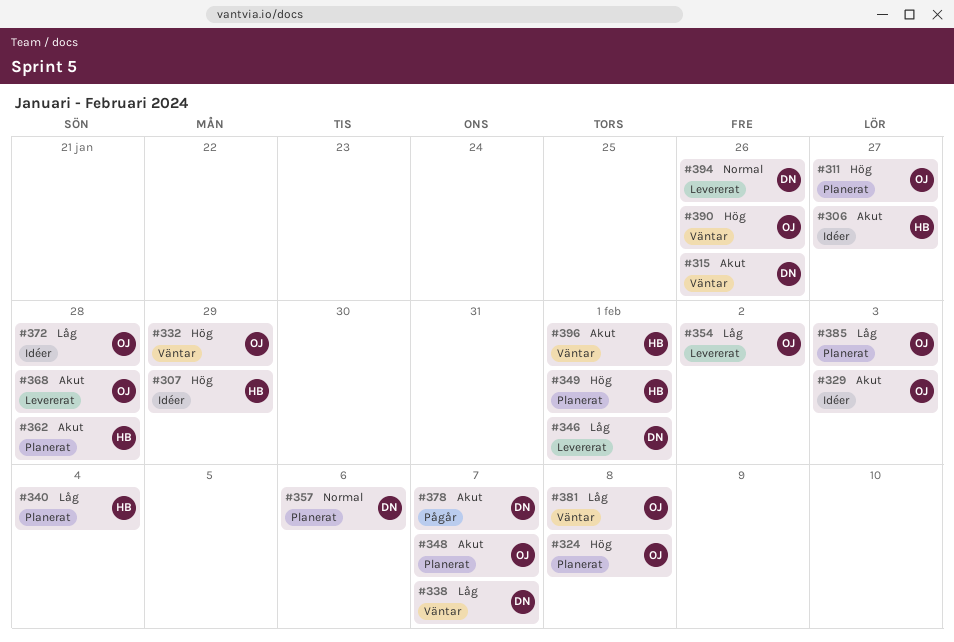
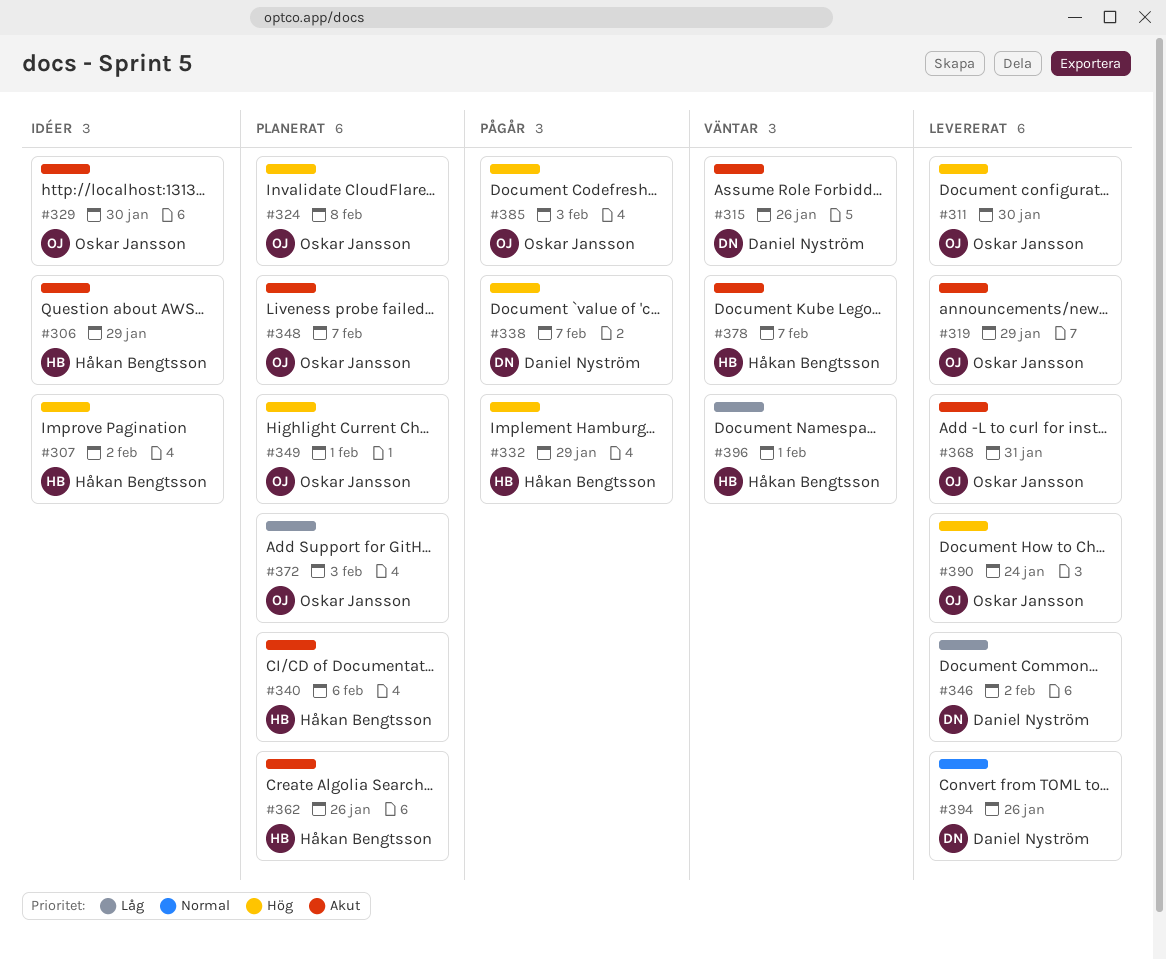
#306, due: Jan 27 -> Jan 29
#307, due: Jan 29 -> Feb 2
#311, status: Planerat -> Levererat
#311, due: Jan 27 -> Jan 30
#319: none -> present
#329, due: Feb 3 -> Jan 30
#332, status: Väntar -> Pågår
#332, owner: Oskar Jansson -> Håkan Bengtsson
#338, status: Väntar -> Pågår
#338, priority: Låg -> Hög
#340, priority: Låg -> Akut
#340, due: Feb 4 -> Feb 6
#346, due: Feb 1 -> Feb 2
#349, owner: Håkan Bengtsson -> Oskar Jansson
#354: present -> none
#357: present -> none
#362, due: Jan 28 -> Jan 26
#368, due: Jan 28 -> Jan 31
#372, status: Idéer -> Planerat
#372, due: Jan 28 -> Feb 3
#378, status: Pågår -> Väntar
#378, owner: Daniel Nyström -> Håkan Bengtsson
#381: present -> none
#385, status: Planerat -> Pågår
#385, priority: Låg -> Hög
#390, status: Väntar -> Levererat
#390, due: Jan 26 -> Jan 24
#396, priority: Akut -> Låg

